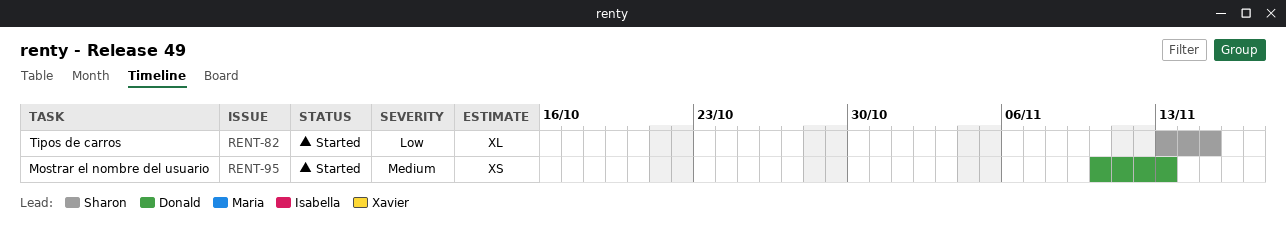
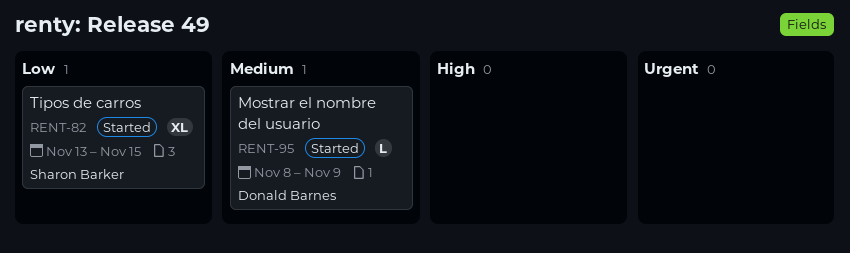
RENT-95, estimate: XS -> L
RENT-95, start: Nov 10 -> Nov 8
RENT-95, due: Nov 13 -> Nov 9

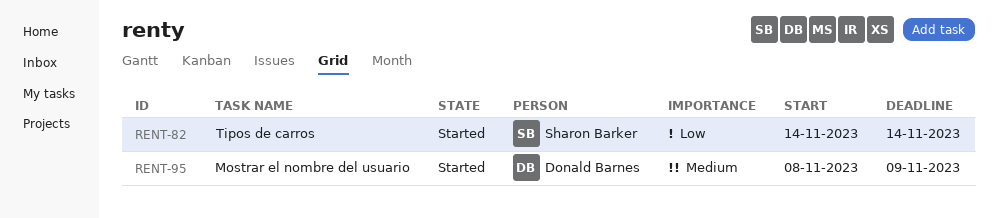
RENT-82, start: Nov 13 -> Nov 14
RENT-82, due: Nov 15 -> Nov 14

